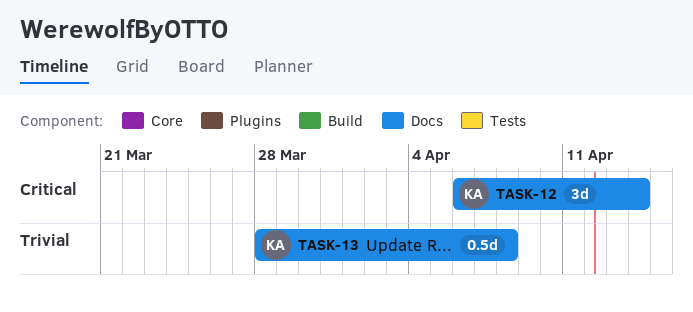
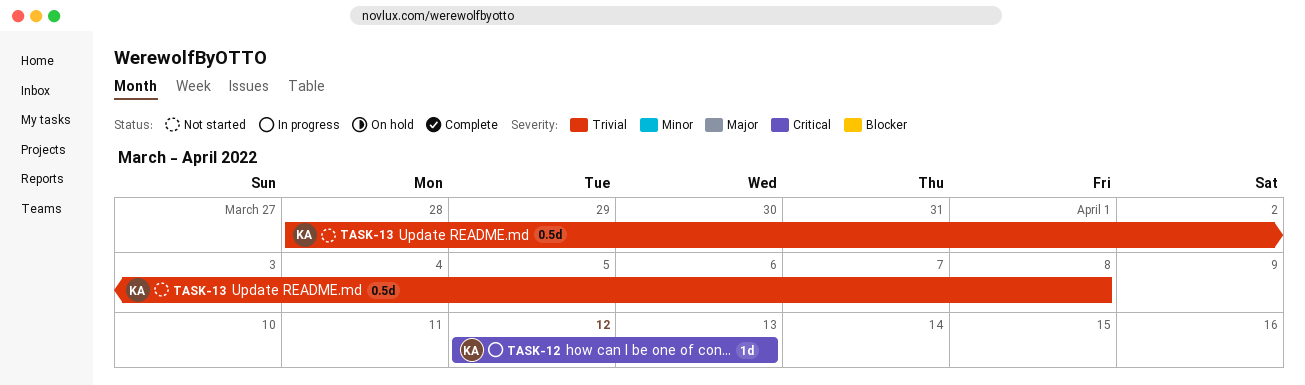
TASK-12, estimate: 3d -> 1d
TASK-12, start: Apr 6 -> Apr 12
TASK-12, due: Apr 14 -> Apr 13

